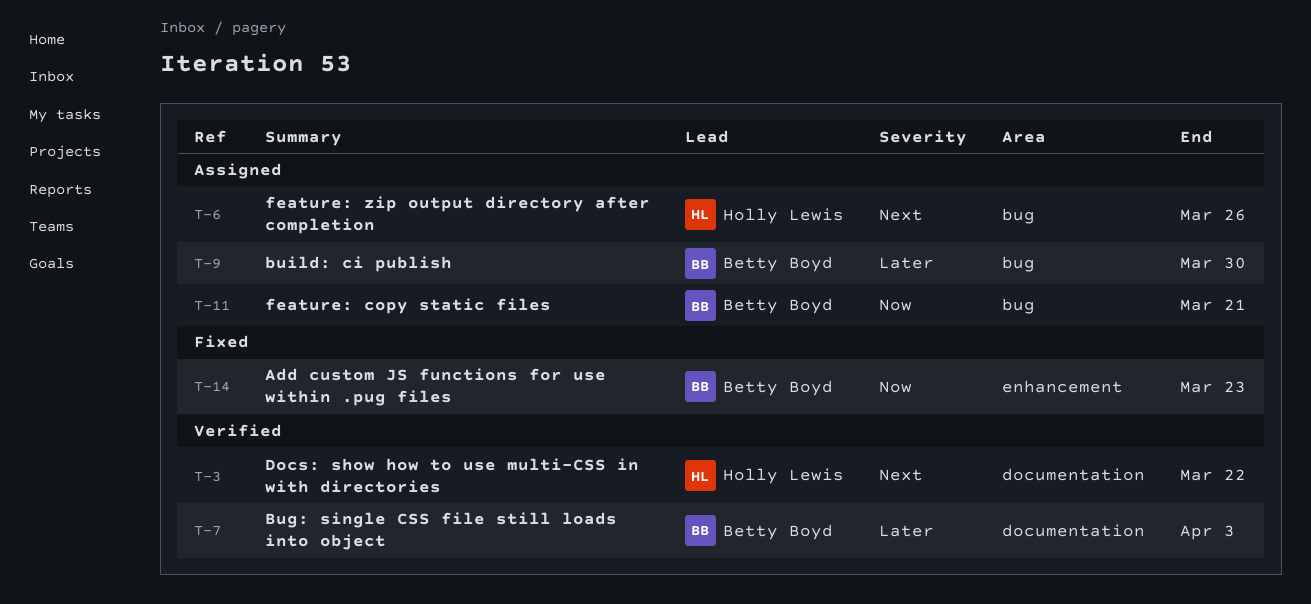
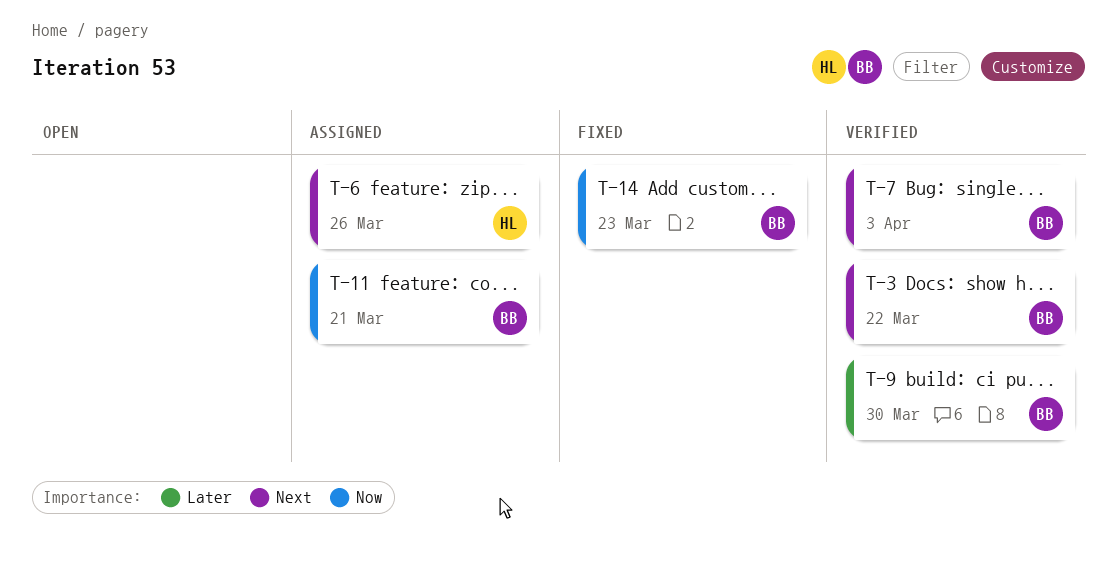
T-3, owner: Holly Lewis -> Betty Boyd
T-7, priority: Later -> Next
T-9, status: Assigned -> Verified

